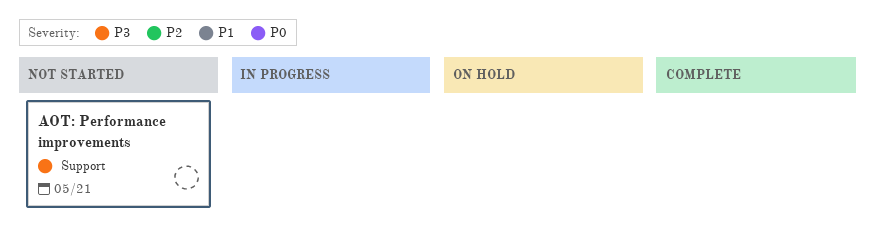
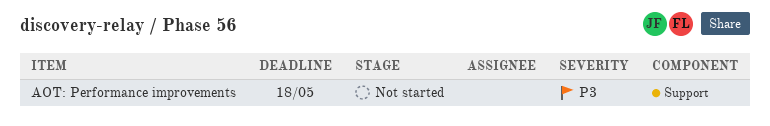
AOT: Performance improvements, due: May 21 -> May 18

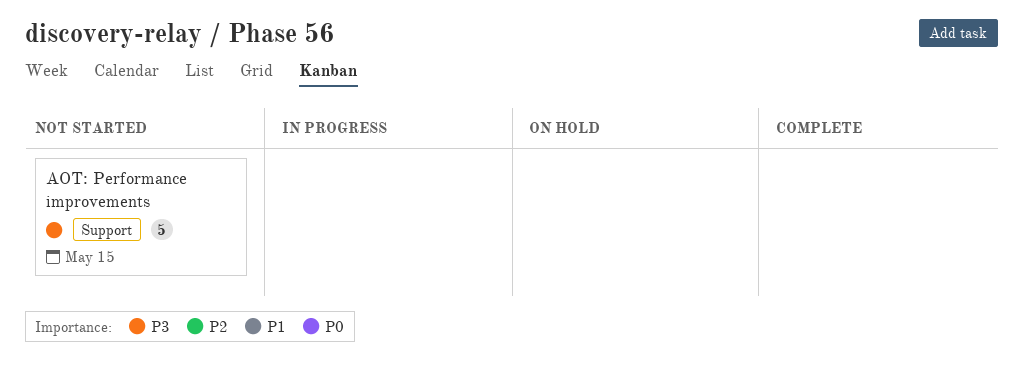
AOT: Performance improvements, due: May 18 -> May 15

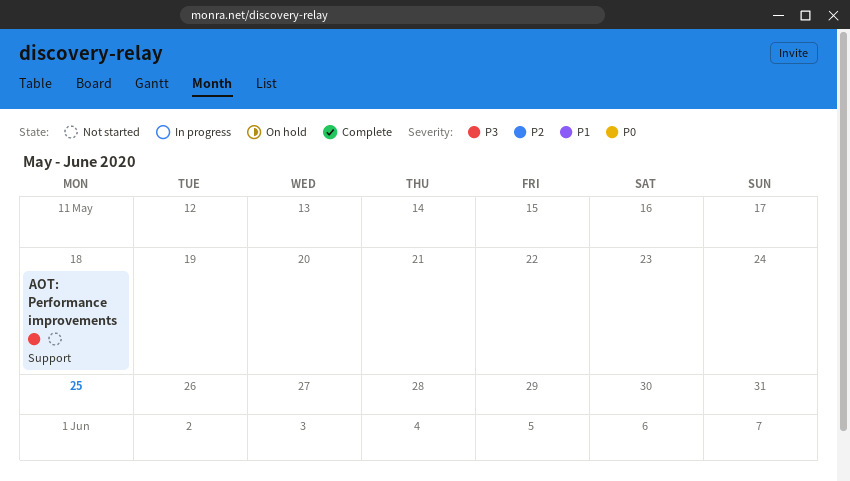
AOT: Performance improvements, due: May 15 -> May 18

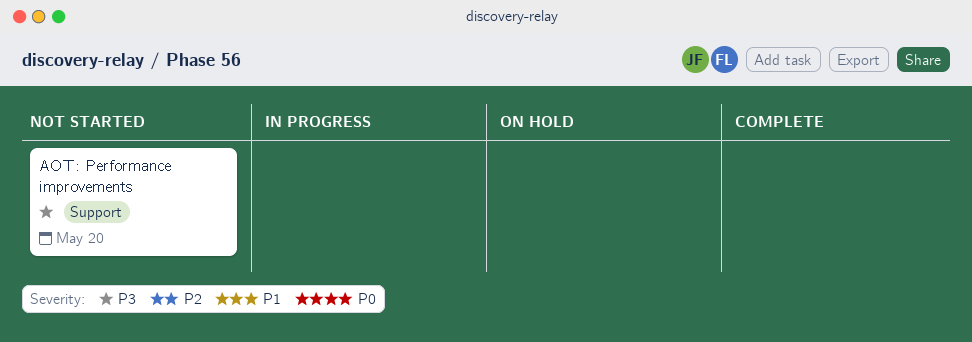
AOT: Performance improvements, due: May 18 -> May 20

